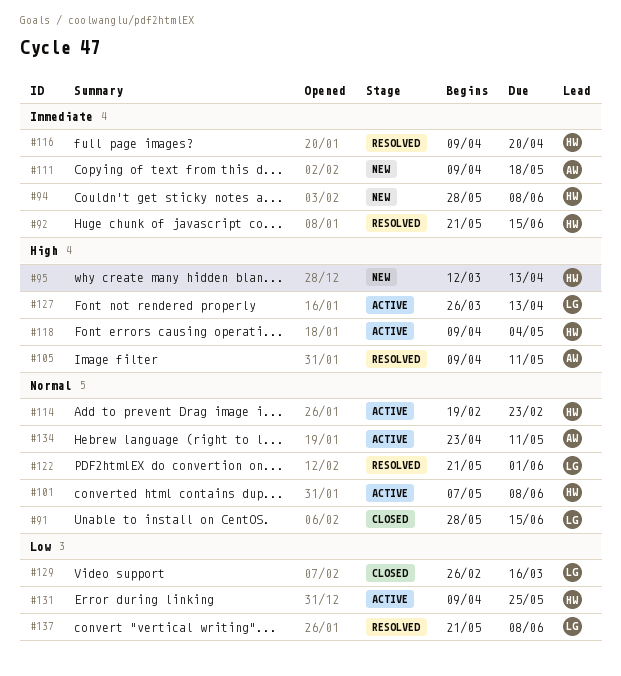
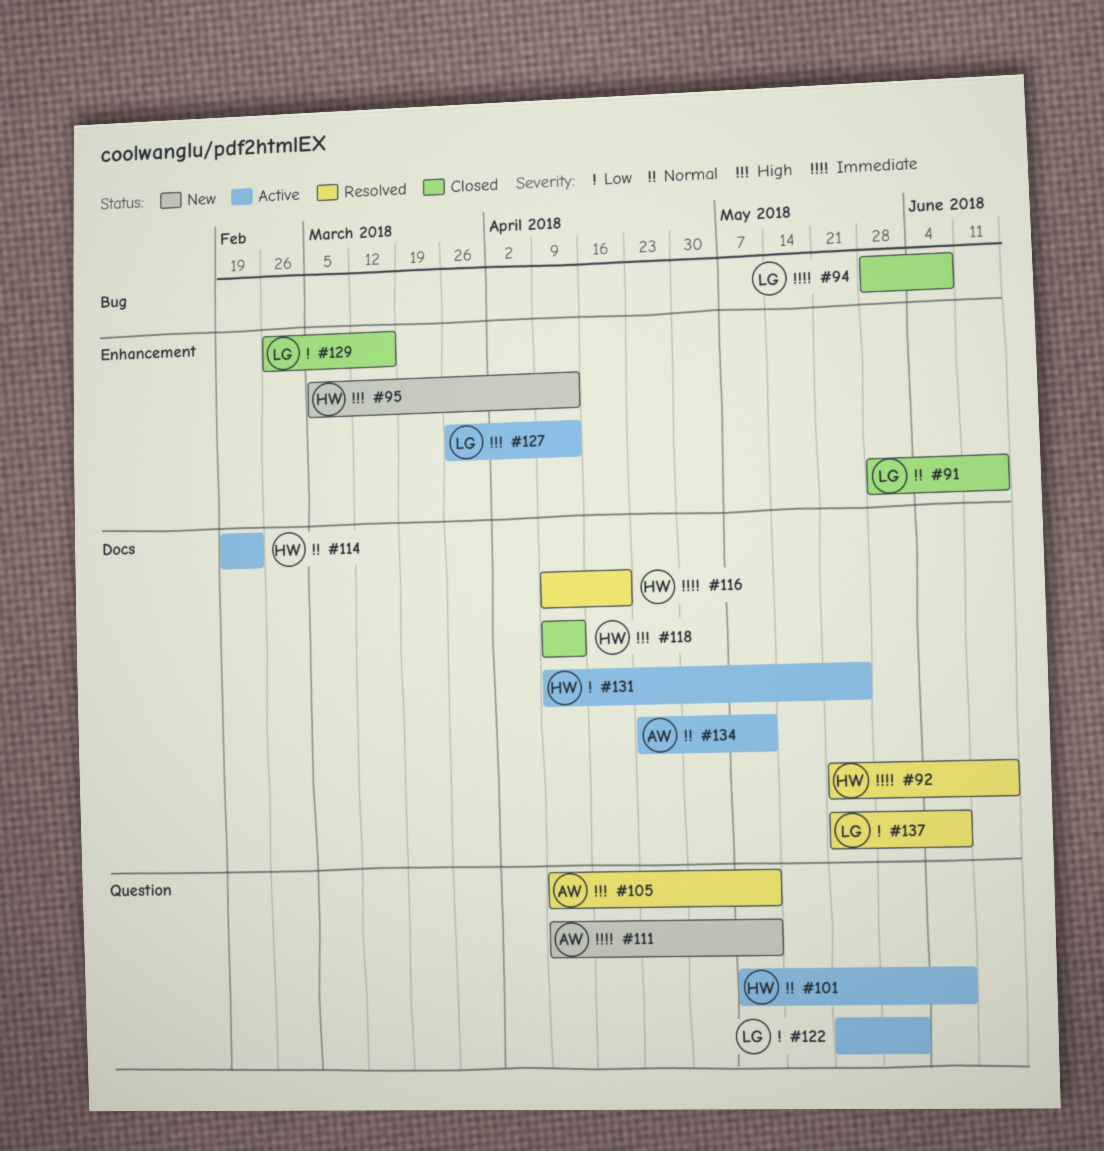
#94, status: New -> Closed
#94, owner: HW -> LG
#95, start: Mar 12 -> Mar 5
#111, due: May 18 -> May 11
#118, status: Active -> Closed
#118, due: May 4 -> Apr 13
#122, status: Resolved -> Active
#122, priority: Normal -> Low

